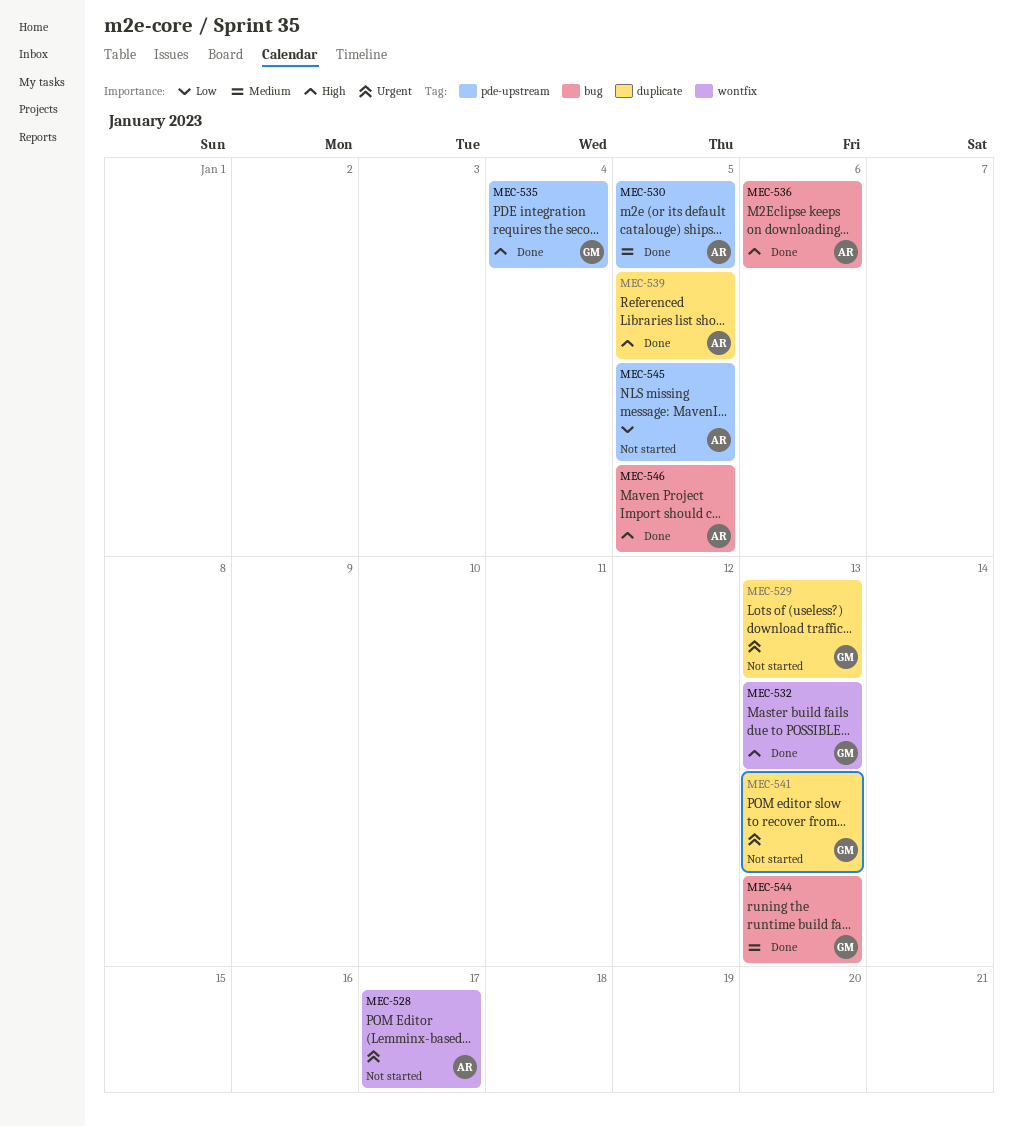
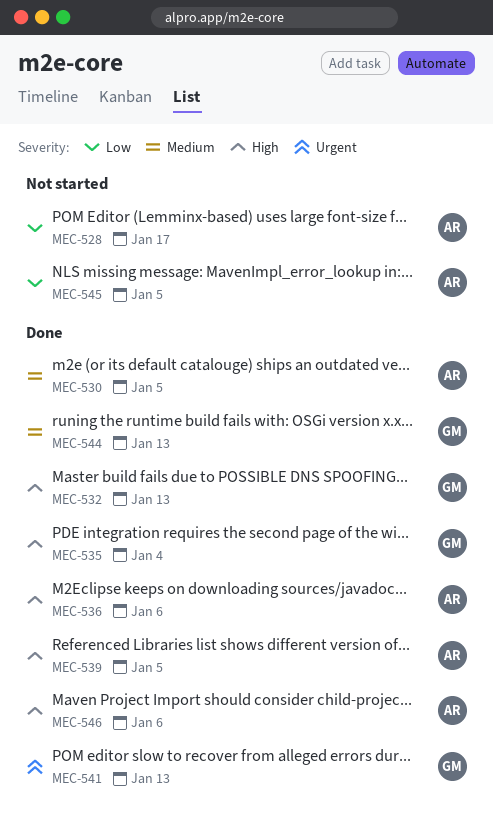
MEC-528, priority: Urgent -> Low
MEC-529: present -> none
MEC-541, status: Not started -> Done
MEC-546, due: Jan 5 -> Jan 6

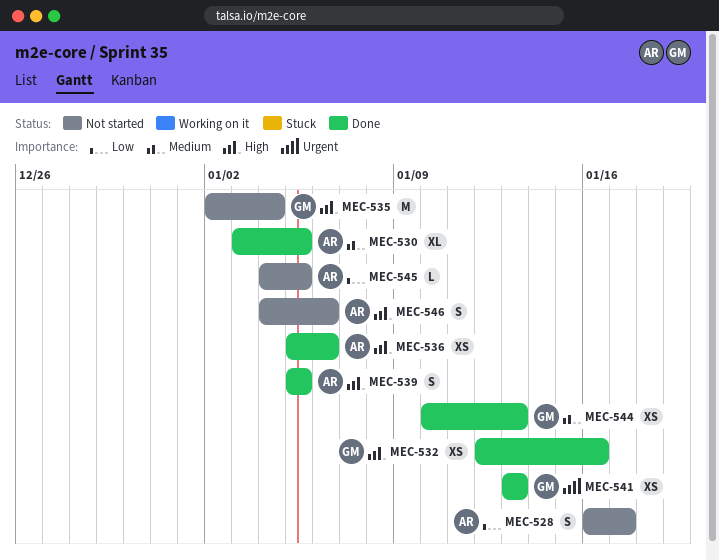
MEC-532, due: Jan 13 -> Jan 16
MEC-535, status: Done -> Not started
MEC-546, status: Done -> Not started

